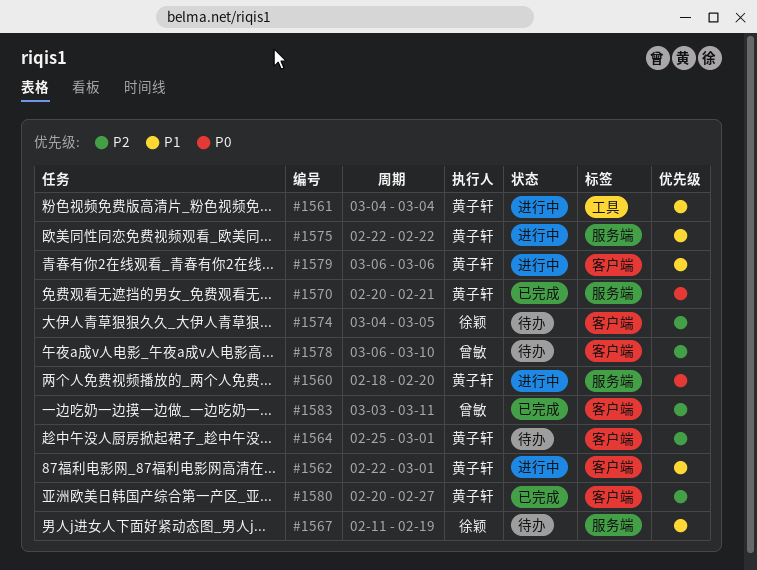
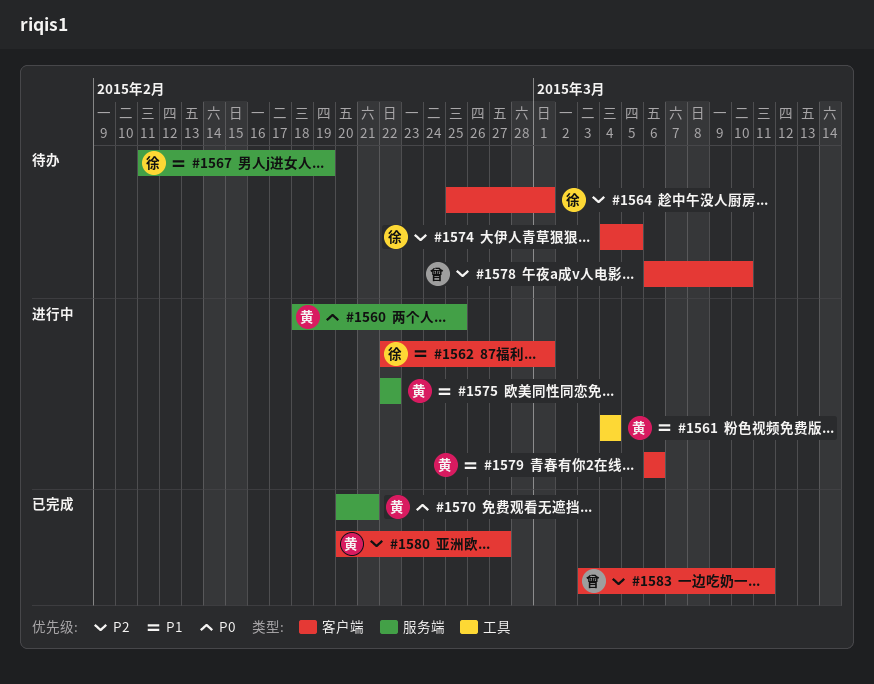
#1560, due: Feb 20 -> Feb 25
#1562, owner: 黄子轩 -> 徐颖
#1564, owner: 黄子轩 -> 徐颖

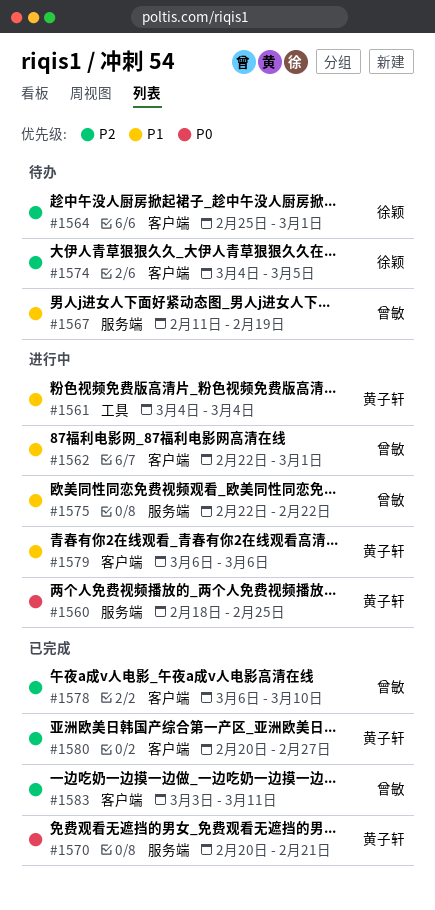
#1562, owner: 徐颖 -> 曾敏
#1567, owner: 徐颖 -> 曾敏
#1575, owner: 黄子轩 -> 曾敏
#1578, status: 待办 -> 已完成

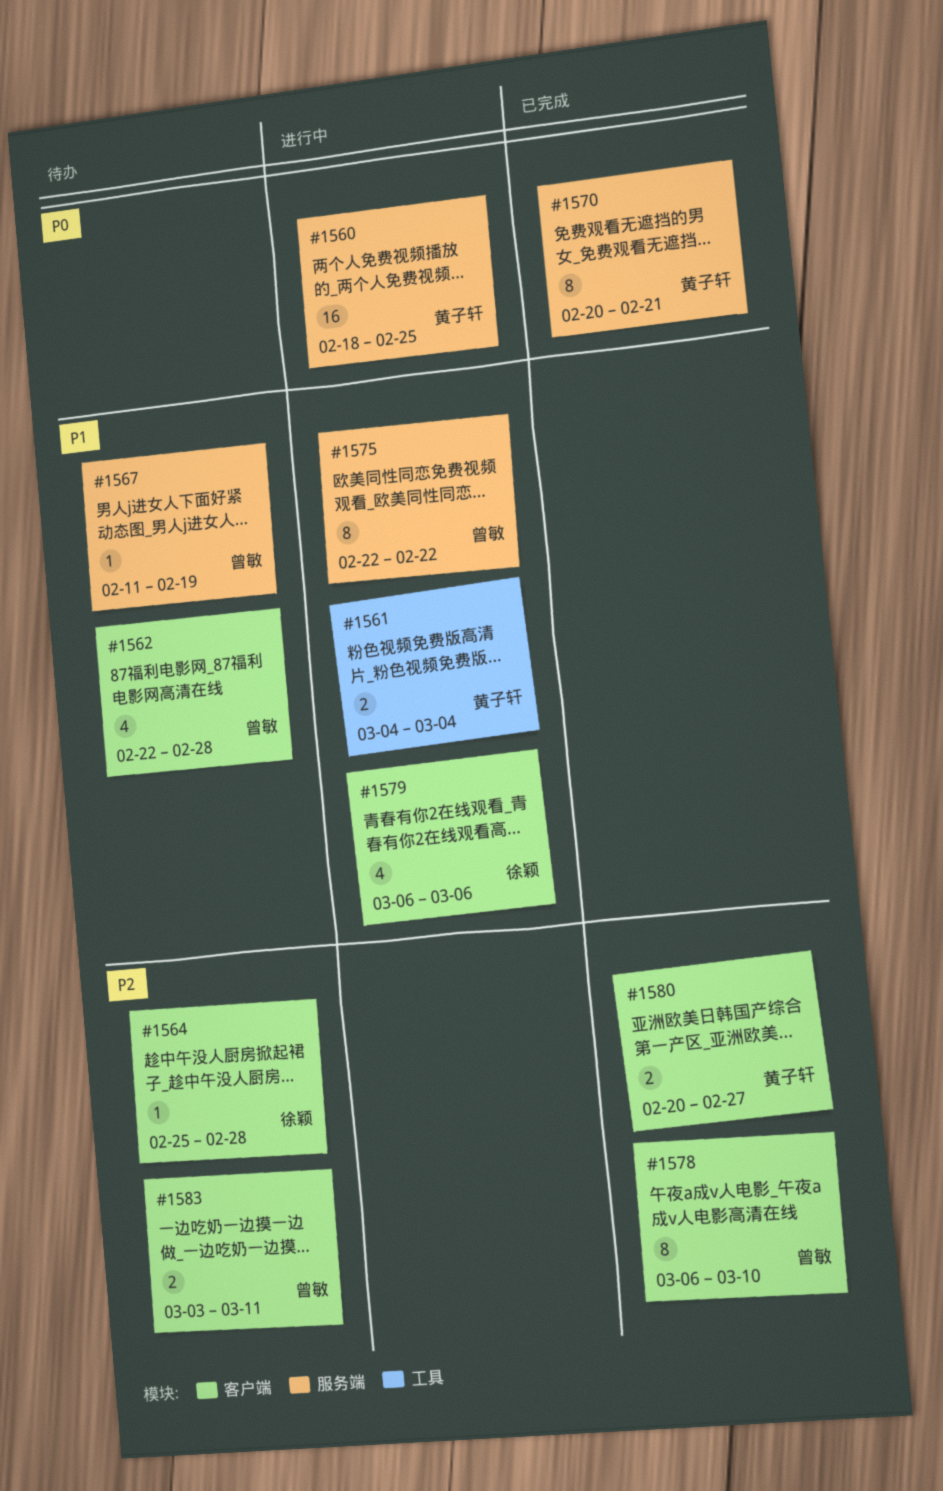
#1562, status: 进行中 -> 待办
#1562, due: Mar 1 -> Feb 28
#1564, due: Mar 1 -> Feb 28
#1574: present -> none
#1579, owner: 黄子轩 -> 徐颖
#1583, status: 已完成 -> 待办

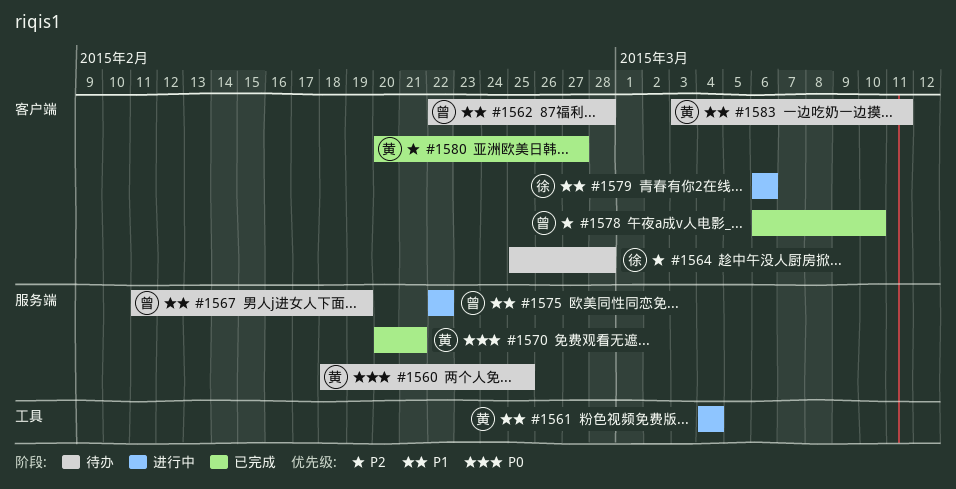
#1560, status: 进行中 -> 待办
#1583, owner: 曾敏 -> 黄子轩
#1583, priority: P2 -> P1

